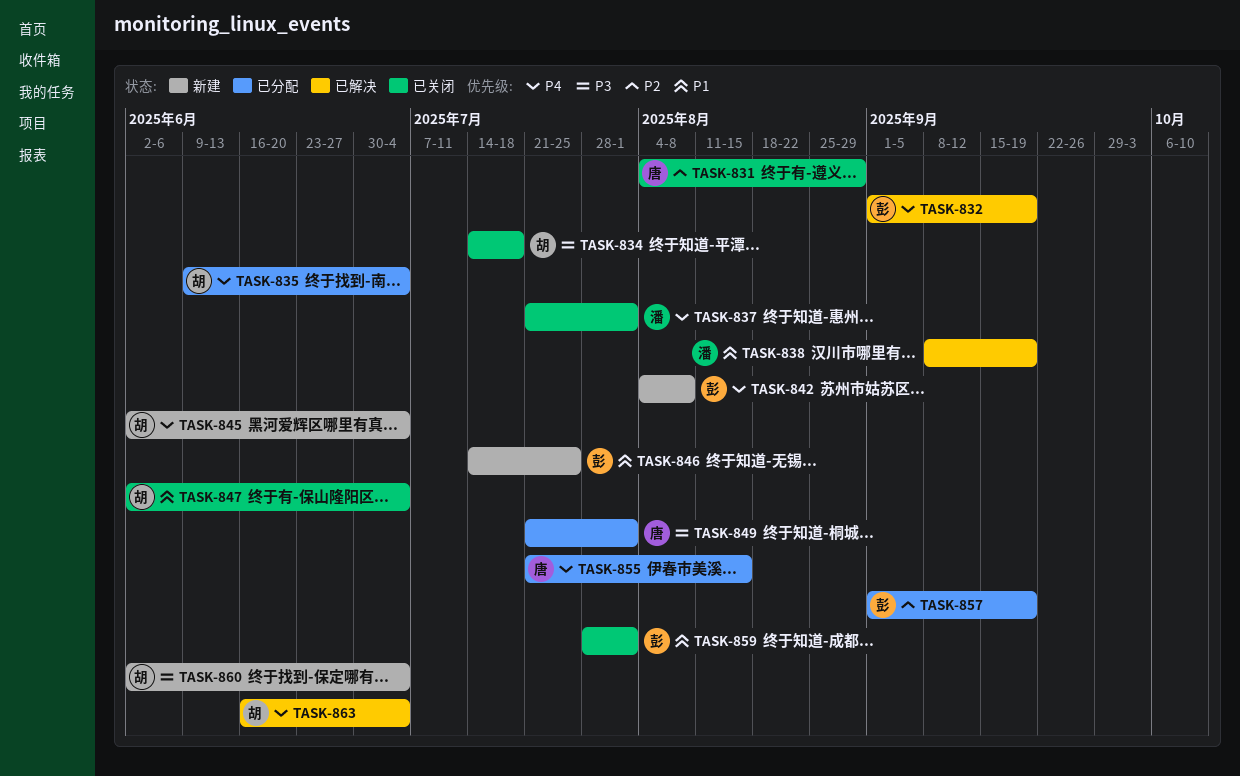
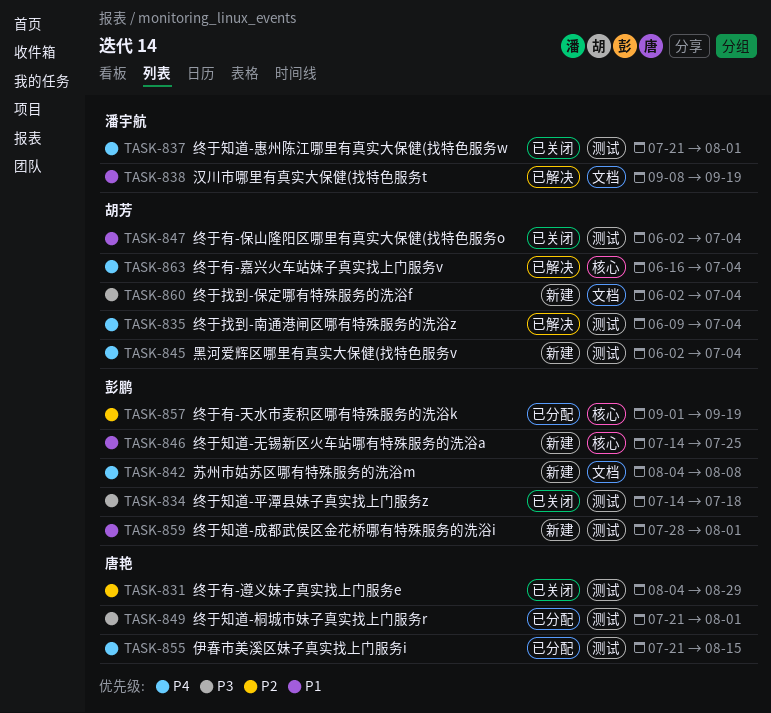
TASK-832: present -> none
TASK-834, owner: 胡芳 -> 彭鹏
TASK-835, status: 已分配 -> 已解决
TASK-859, status: 已关闭 -> 新建

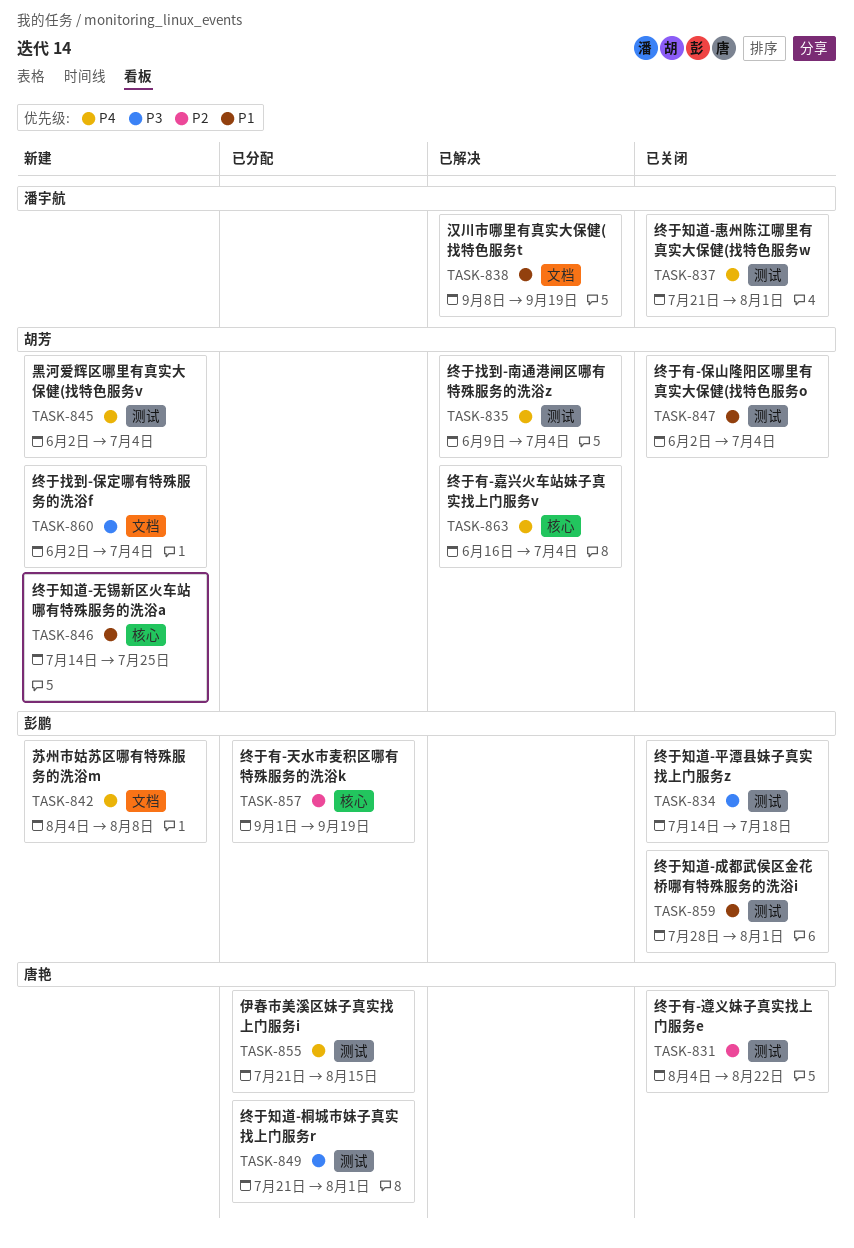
TASK-831, due: Aug 29 -> Aug 22
TASK-846, owner: 彭鹏 -> 胡芳
TASK-859, status: 新建 -> 已关闭

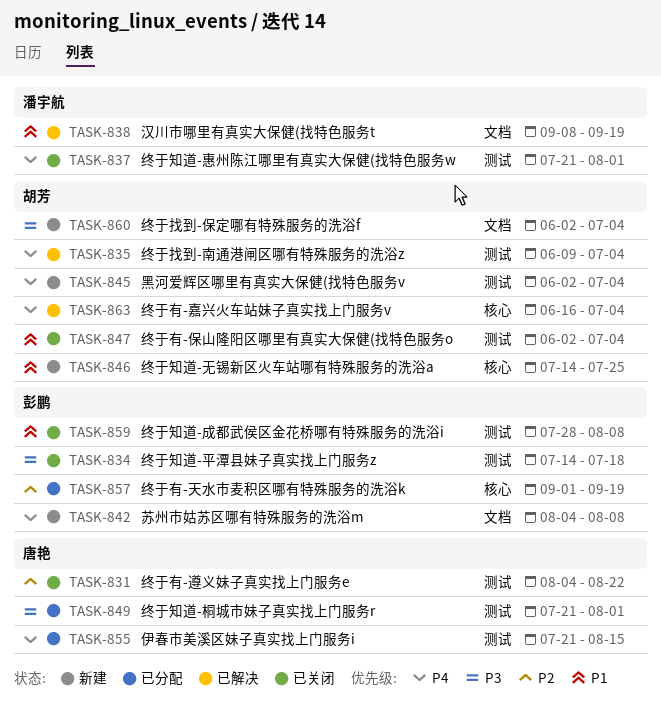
TASK-859, due: Aug 1 -> Aug 8

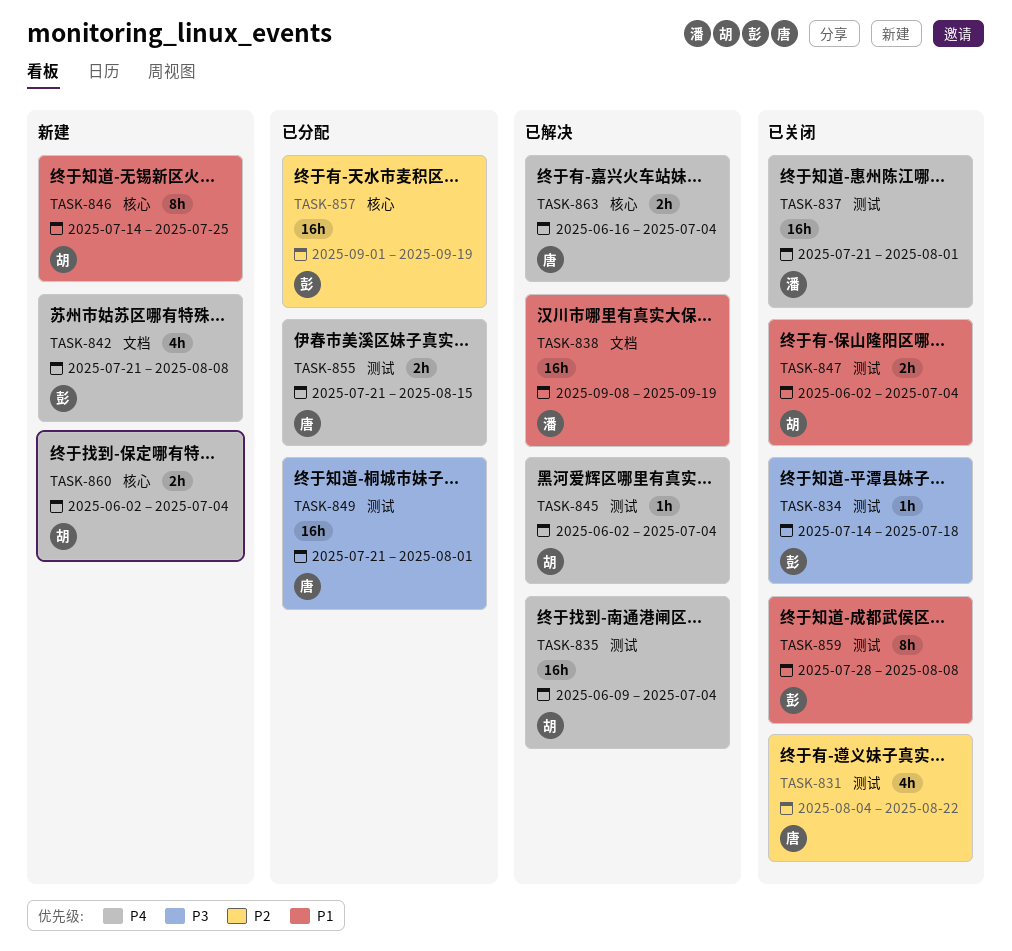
TASK-842, start: Aug 4 -> Jul 21
TASK-845, status: 新建 -> 已解决
TASK-860, priority: P3 -> P4
TASK-860, label: 文档 -> 核心
TASK-863, owner: 胡芳 -> 唐艳

